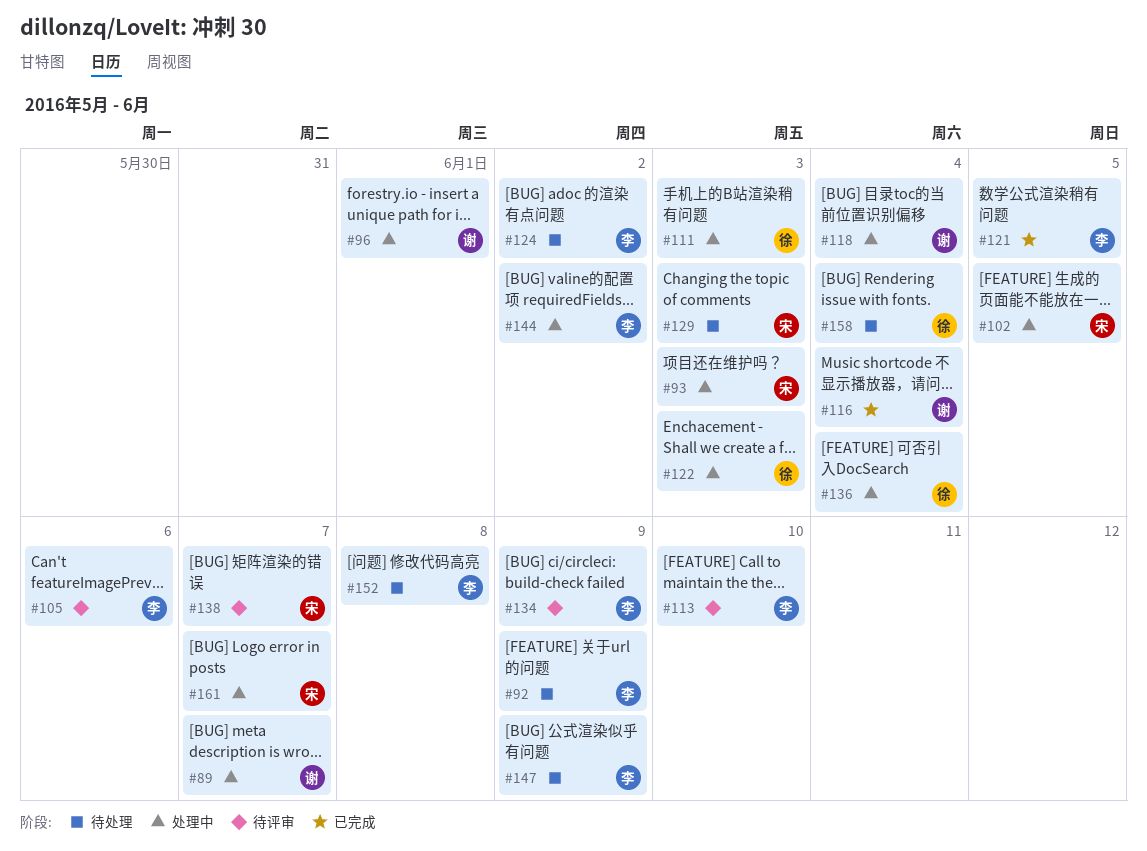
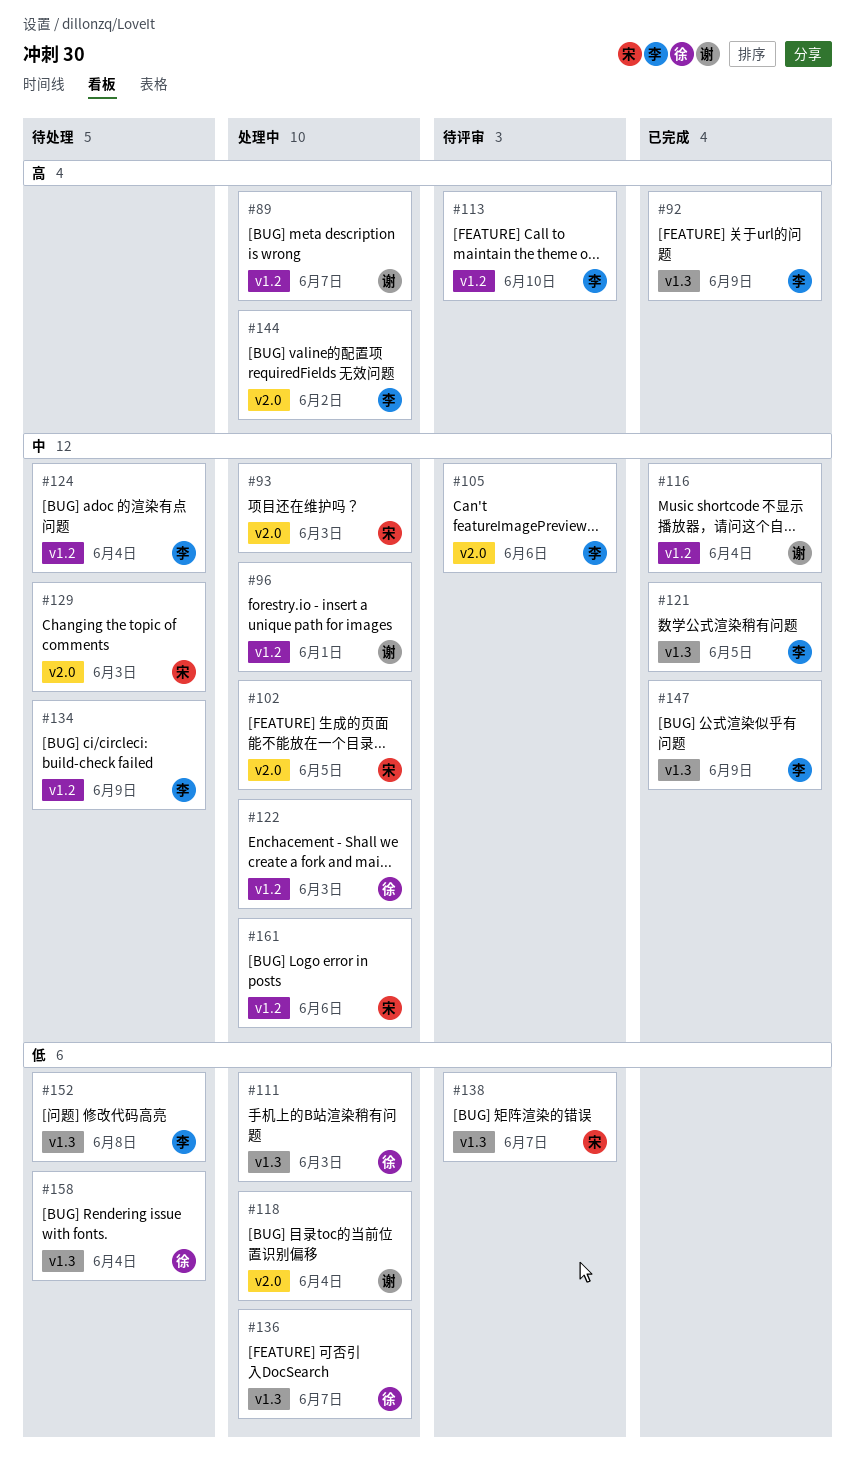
#92, status: 待处理 -> 已完成
#124, due: Jun 2 -> Jun 4
#134, status: 待评审 -> 待处理
#136, due: Jun 4 -> Jun 7
#147, status: 待处理 -> 已完成
#161, due: Jun 7 -> Jun 6

